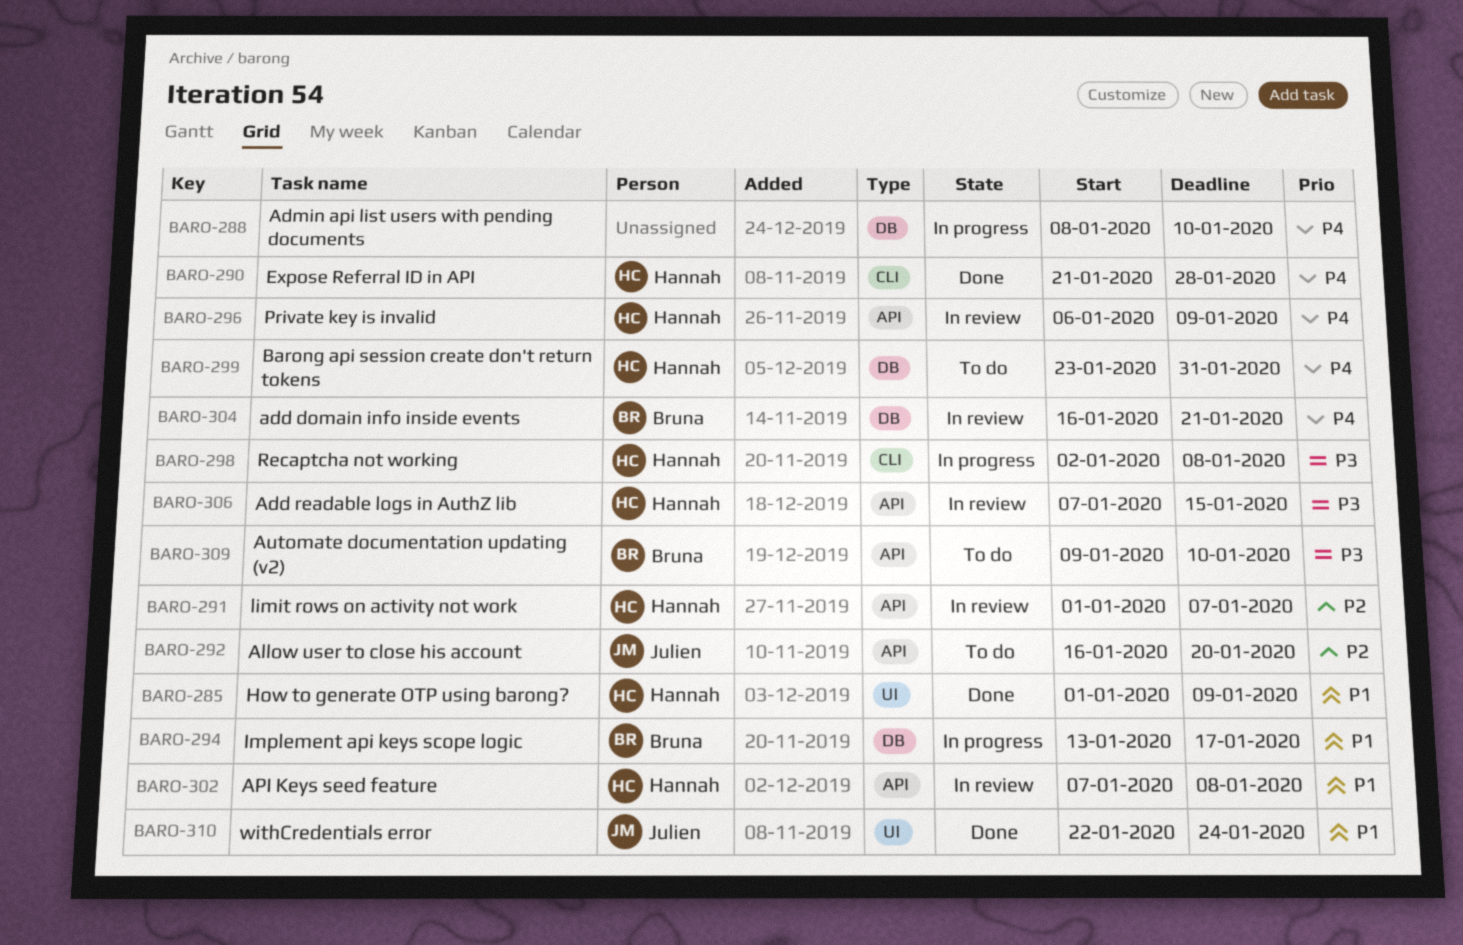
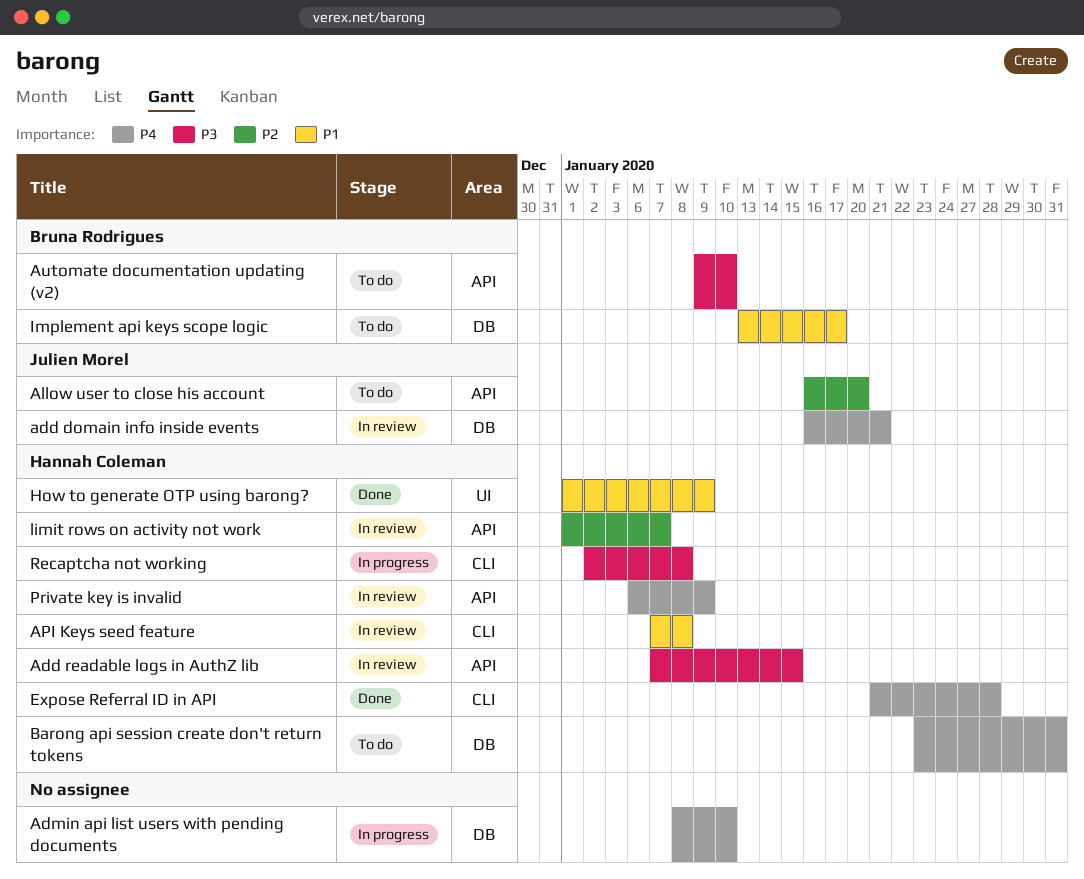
add domain info inside events, owner: Bruna Rodrigues -> Julien Morel
API Keys seed feature, label: API -> CLI
Implement api keys scope logic, status: In progress -> To do
withCredentials error: present -> none

